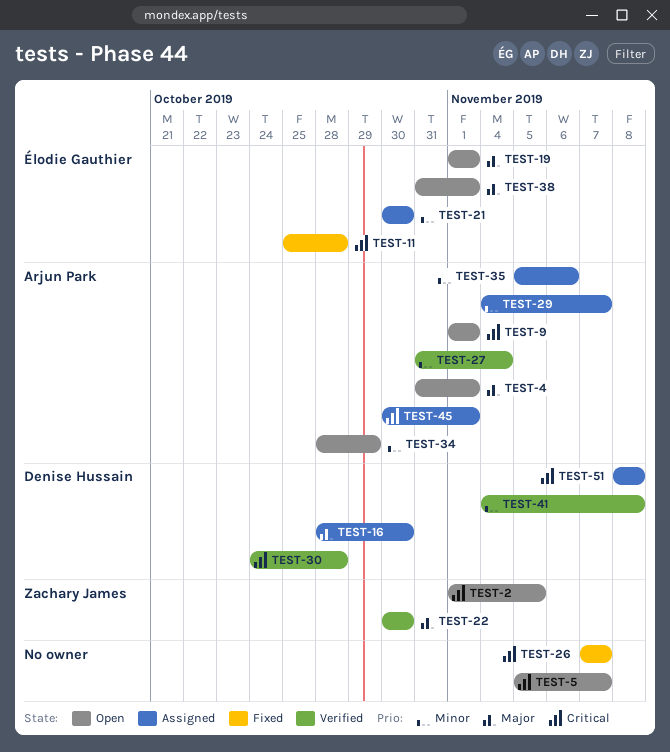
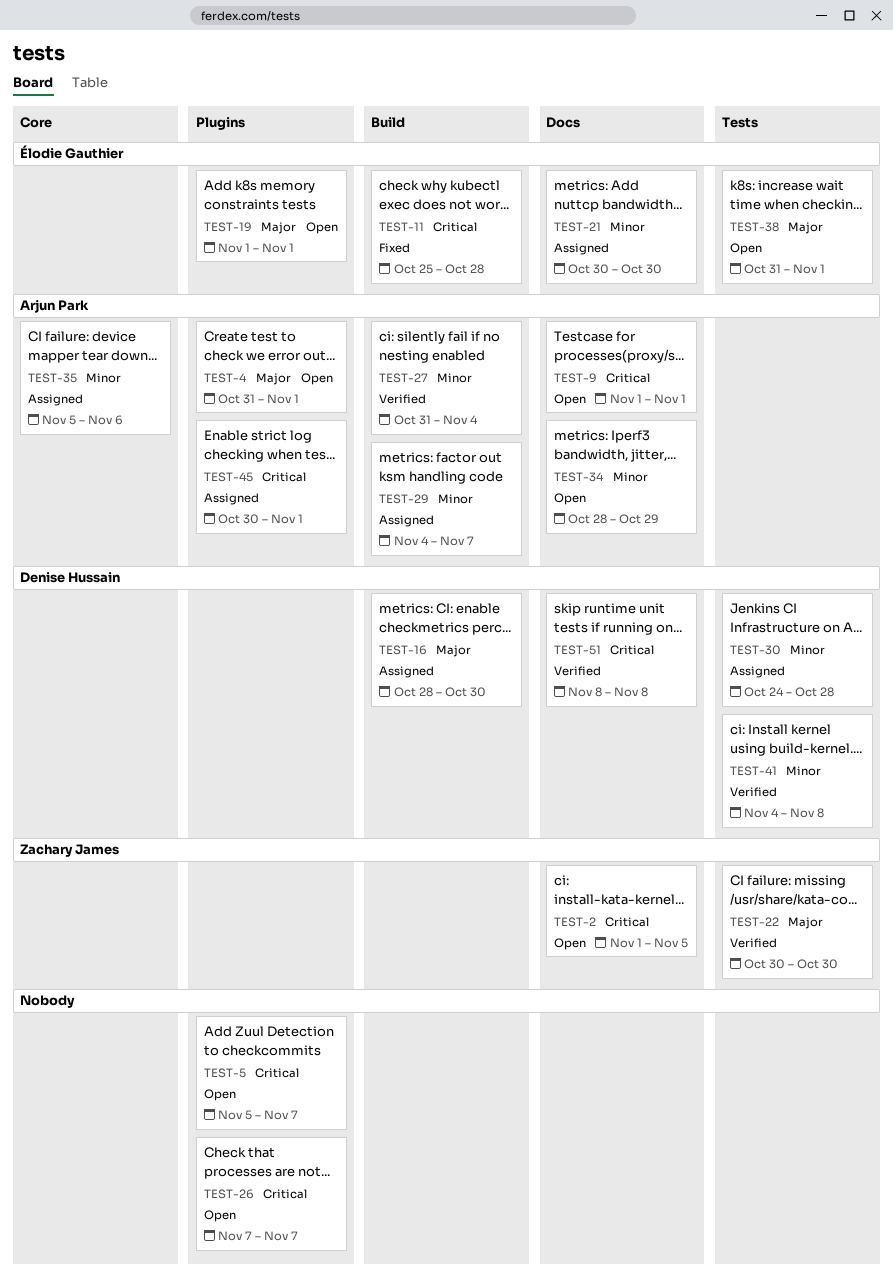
TEST-26, status: Fixed -> Open
TEST-30, status: Verified -> Assigned
TEST-30, priority: Critical -> Minor
TEST-51, status: Assigned -> Verified

